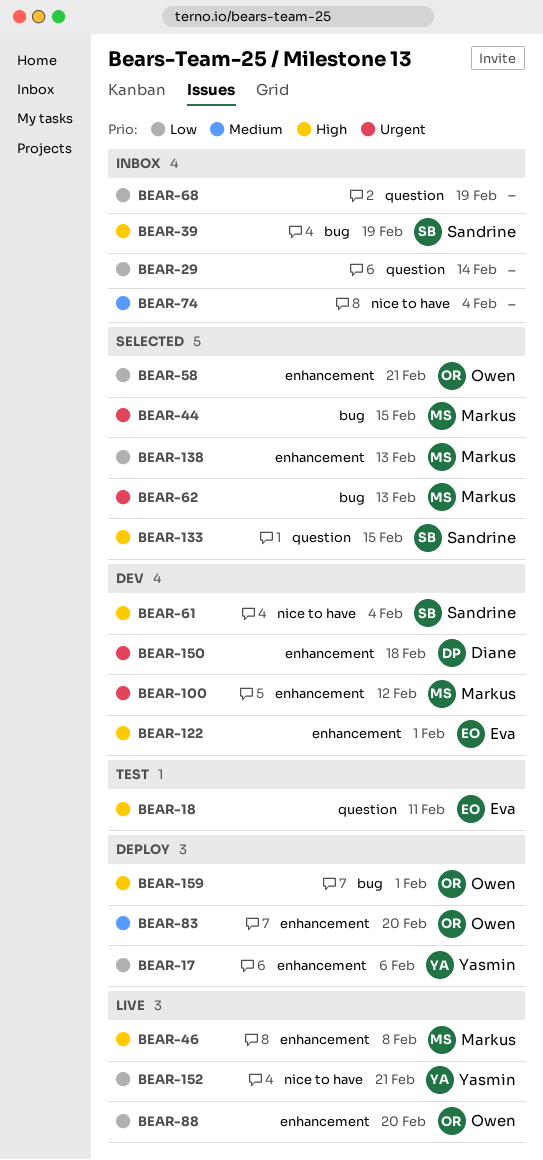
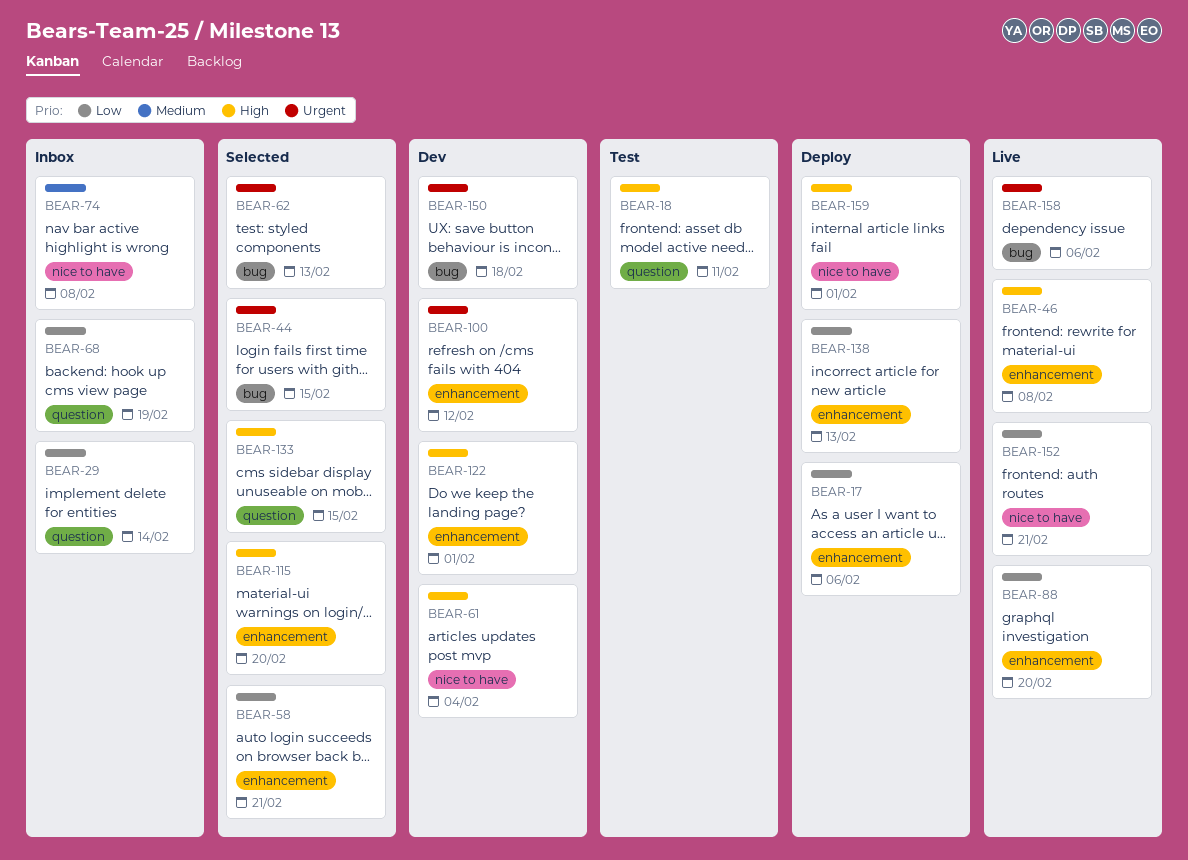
BEAR-39: present -> none
BEAR-74, due: Feb 4 -> Feb 8
BEAR-83: present -> none
BEAR-115: none -> present
BEAR-138, status: Selected -> Deploy
BEAR-150, label: enhancement -> bug
BEAR-158: none -> present
BEAR-159, label: bug -> nice to have

